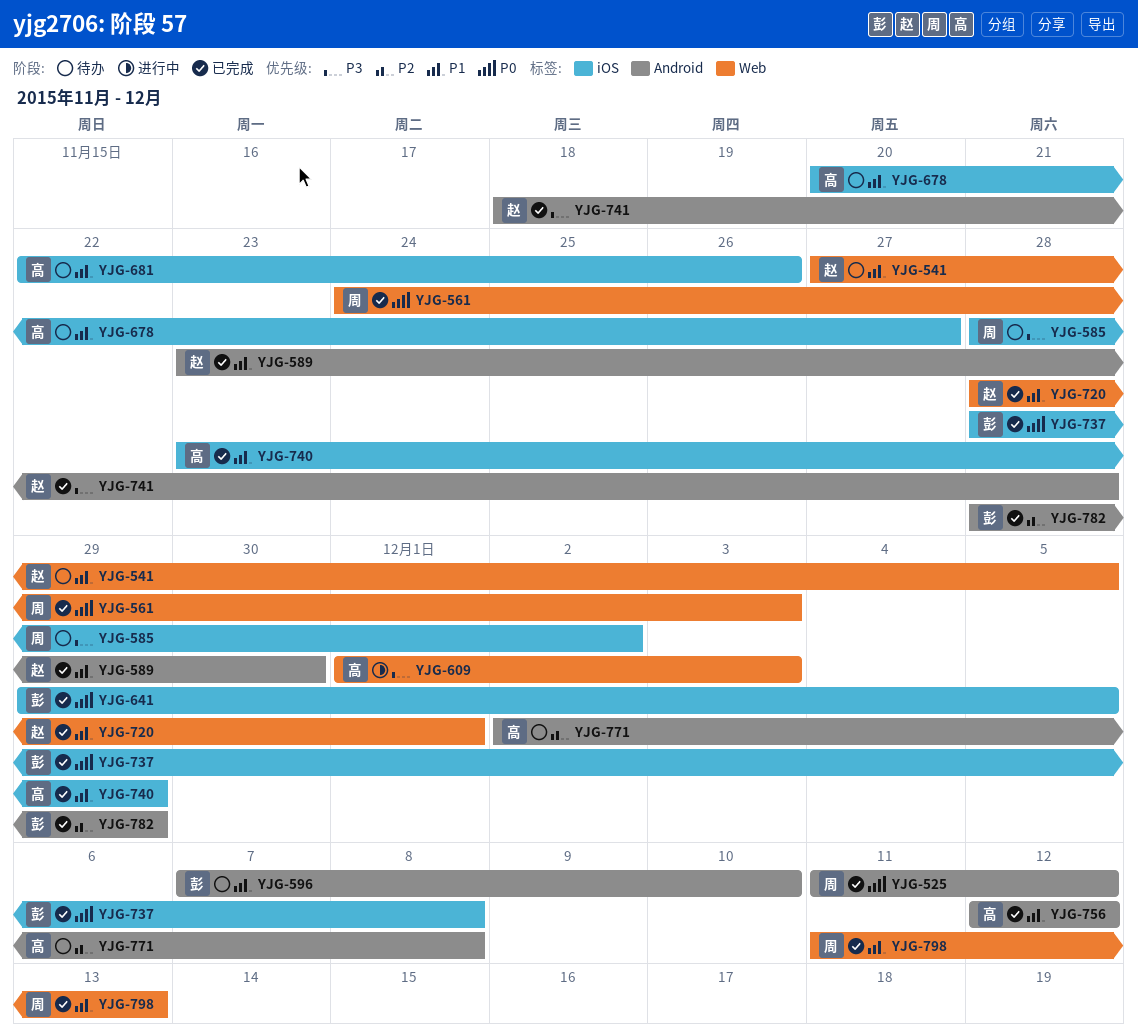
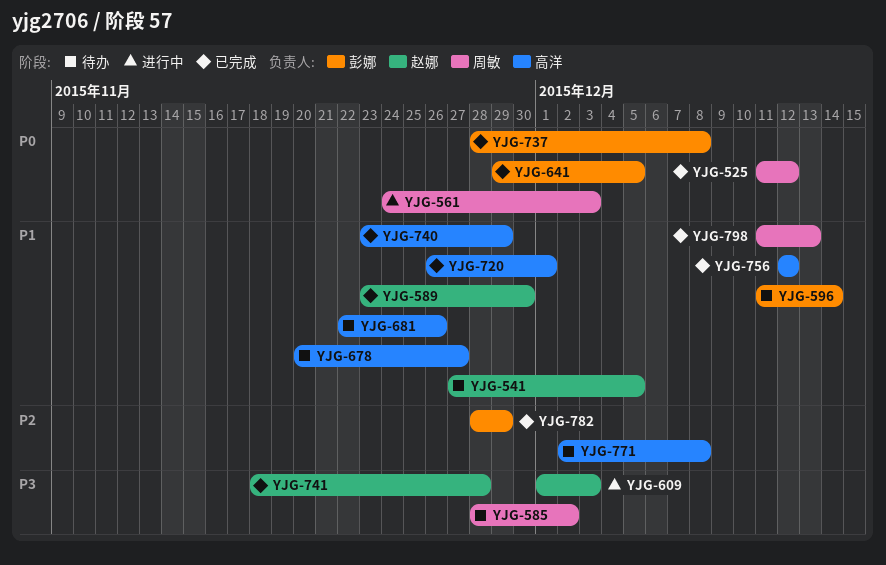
YJG-561, status: 已完成 -> 进行中
YJG-596, start: Dec 7 -> Dec 11
YJG-596, due: Dec 10 -> Dec 14
YJG-609, owner: 高洋 -> 赵娜
YJG-720, owner: 赵娜 -> 高洋
YJG-720, start: Nov 28 -> Nov 26

